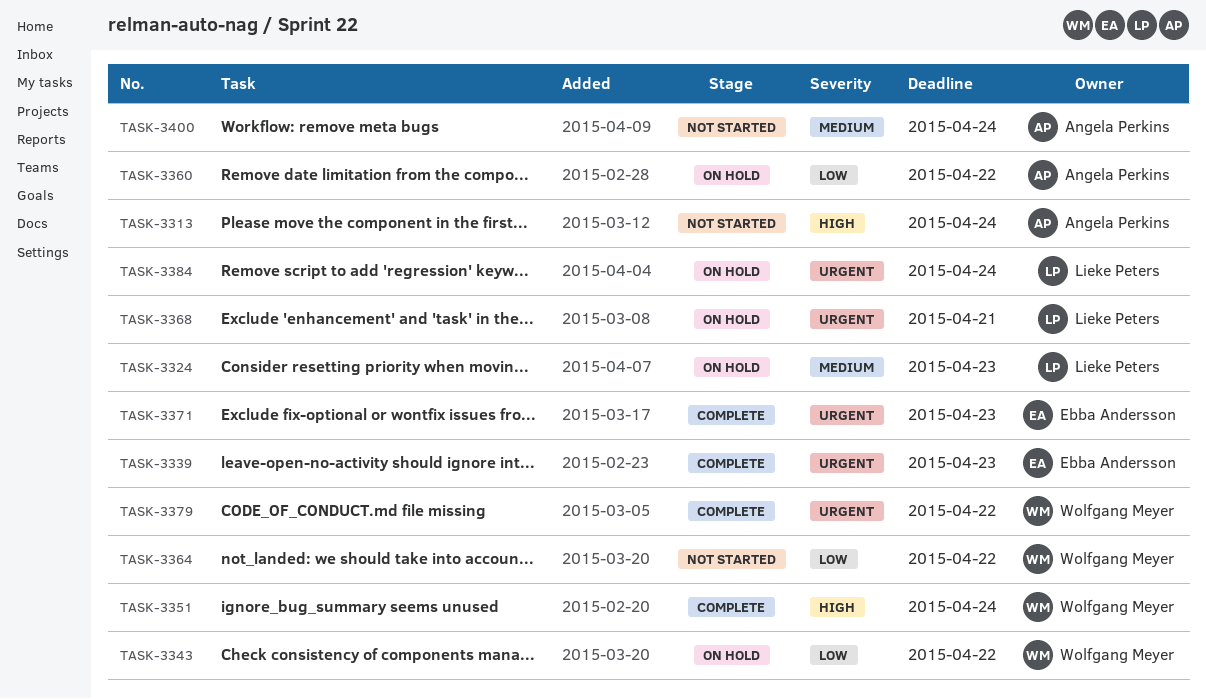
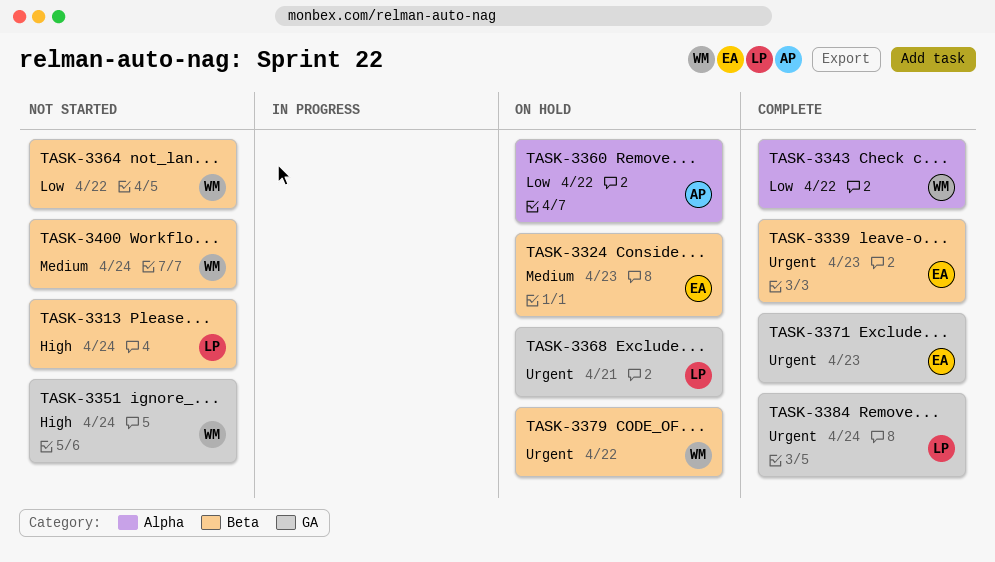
TASK-3313, owner: Angela Perkins -> Lieke Peters
TASK-3324, owner: Lieke Peters -> Ebba Andersson
TASK-3343, status: On hold -> Complete
TASK-3351, status: Complete -> Not started
TASK-3379, status: Complete -> On hold
TASK-3384, status: On hold -> Complete
TASK-3400, owner: Angela Perkins -> Wolfgang Meyer

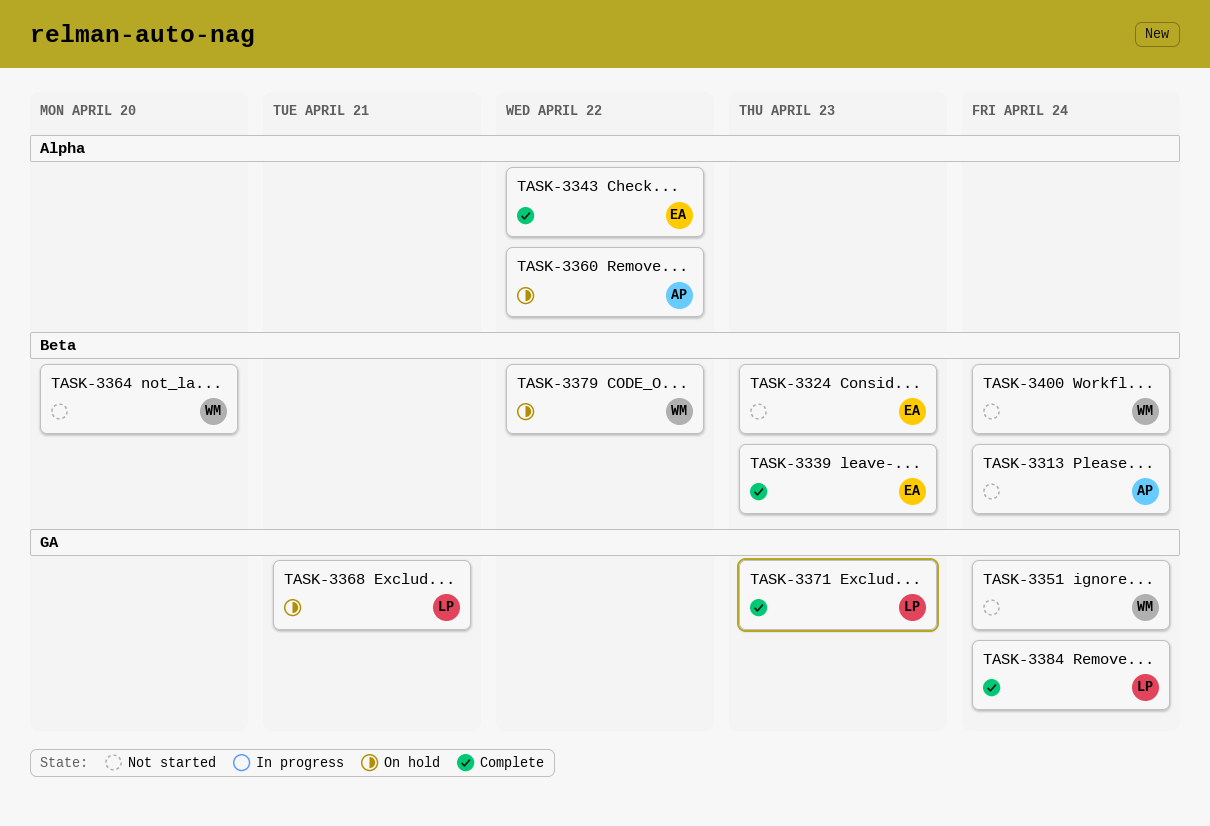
TASK-3313, owner: LP -> AP
TASK-3324, status: On hold -> Not started
TASK-3343, owner: WM -> EA
TASK-3364, due: Apr 22 -> Apr 20
TASK-3371, owner: EA -> LP

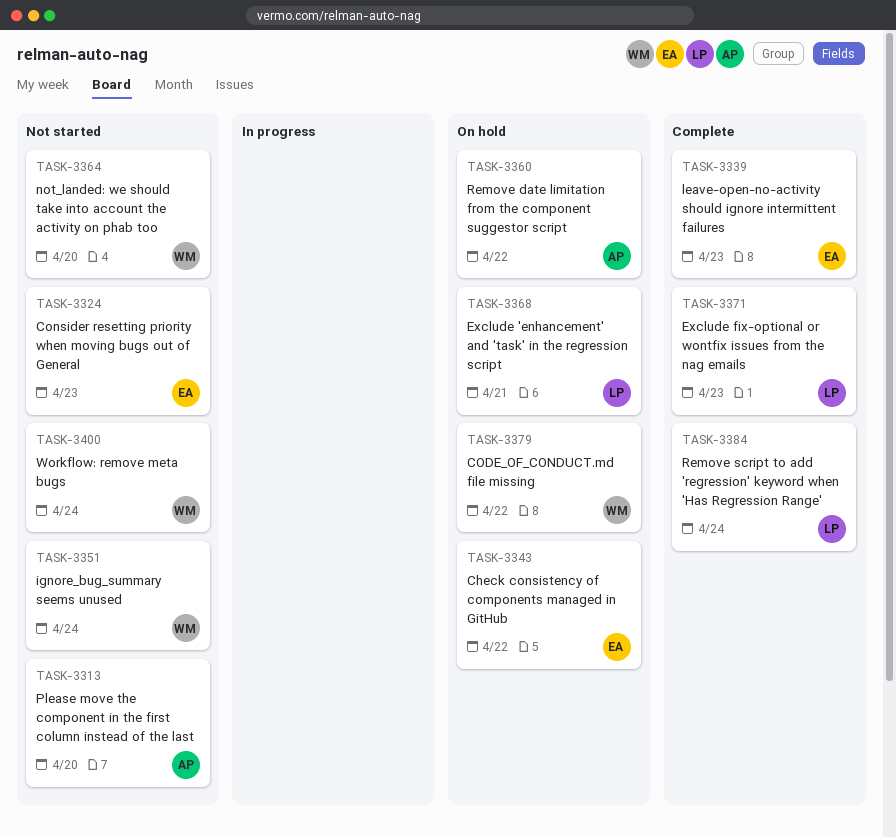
TASK-3313, due: Apr 24 -> Apr 20
TASK-3343, status: Complete -> On hold

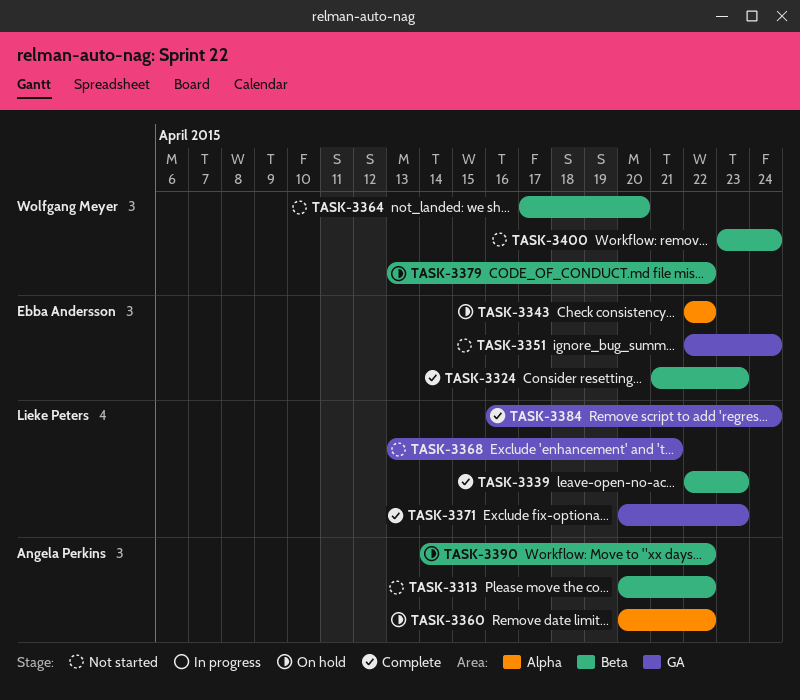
TASK-3313, due: Apr 20 -> Apr 22
TASK-3324, status: Not started -> Complete
TASK-3339, owner: Ebba Andersson -> Lieke Peters
TASK-3351, owner: Wolfgang Meyer -> Ebba Andersson
TASK-3368, status: On hold -> Not started
TASK-3390: none -> present

